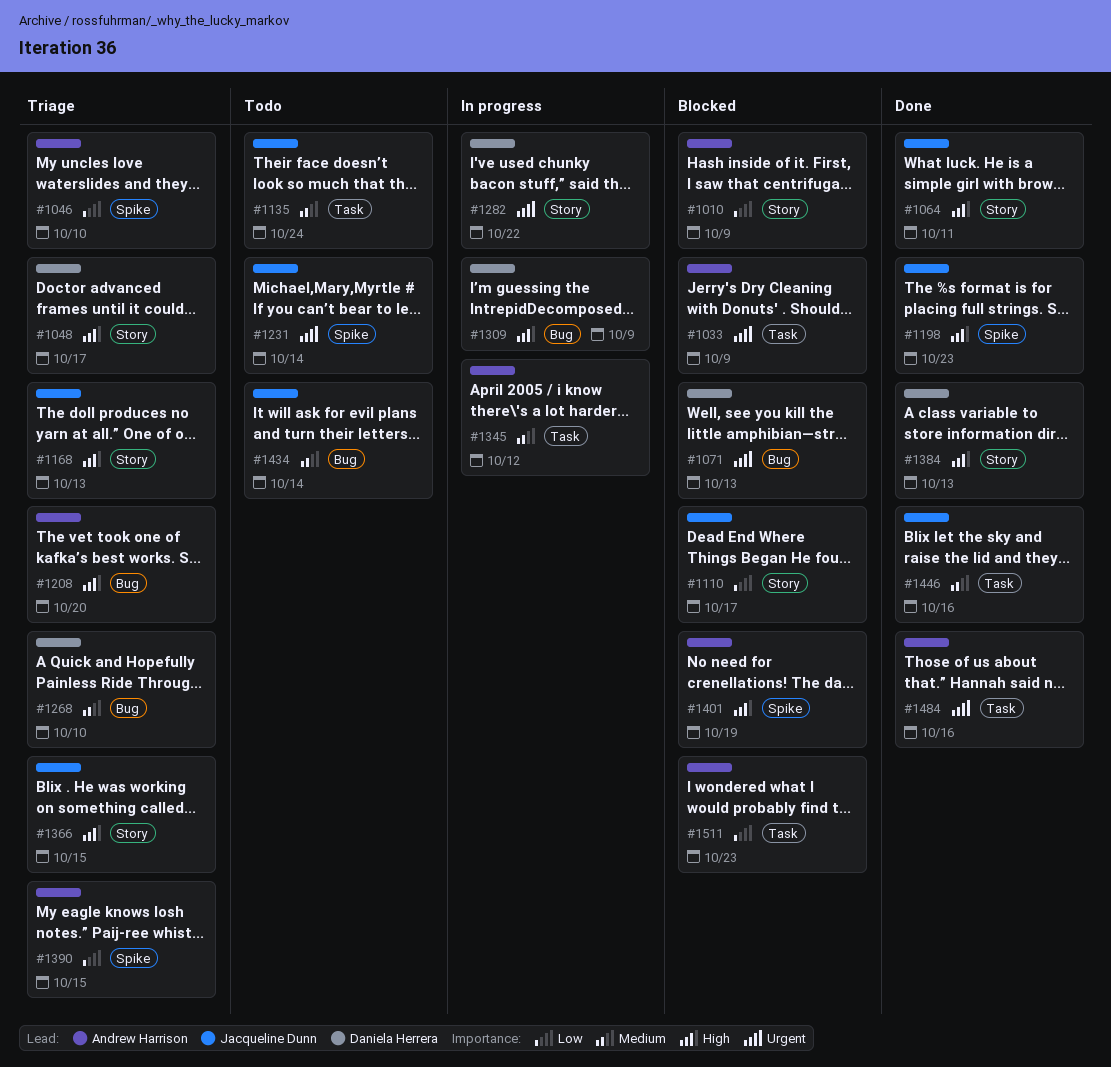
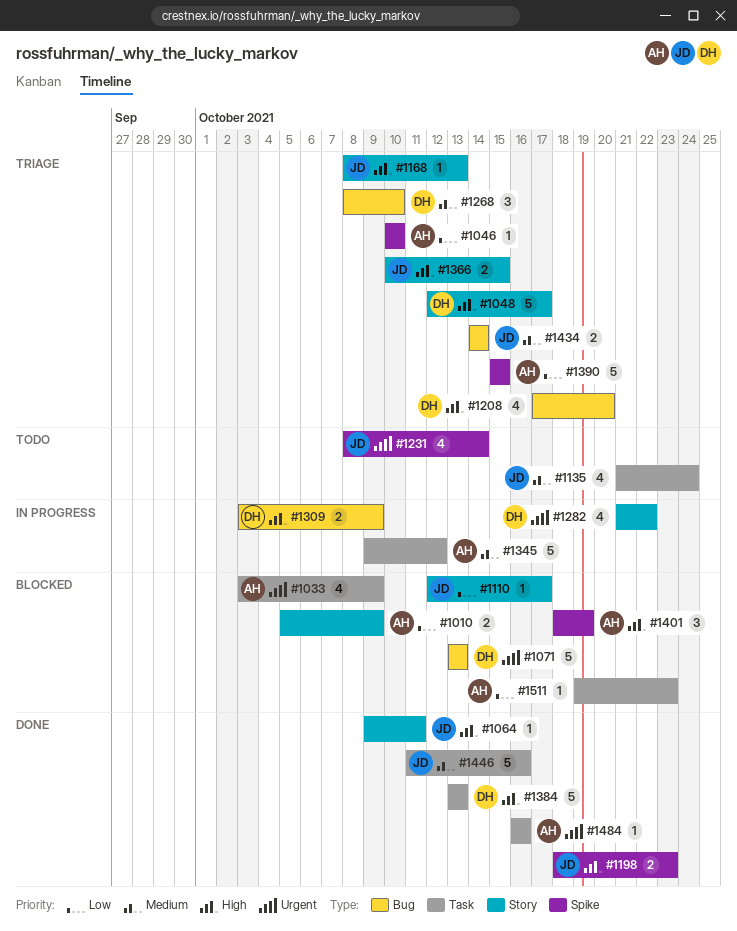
#1208, owner: Andrew Harrison -> Daniela Herrera
#1384, label: Story -> Task
#1434, status: Todo -> Triage

